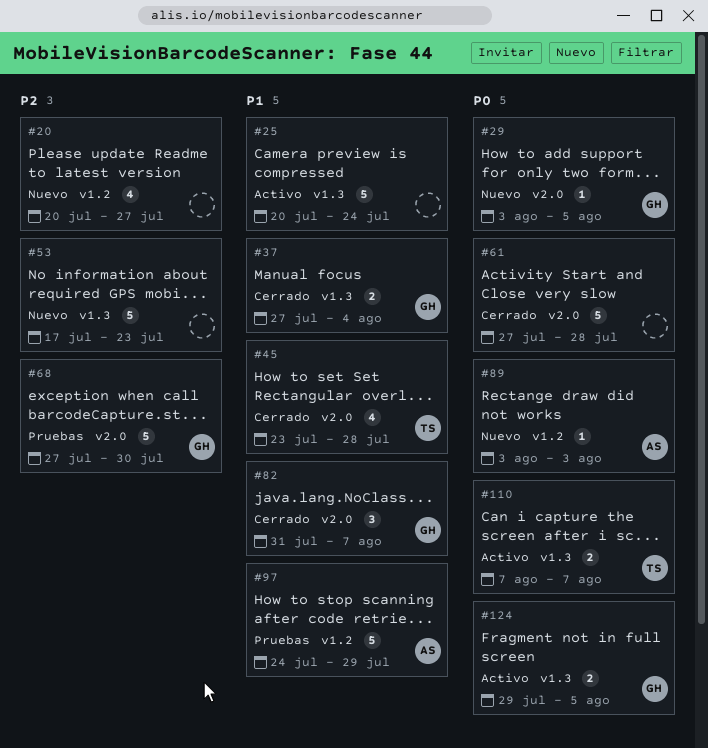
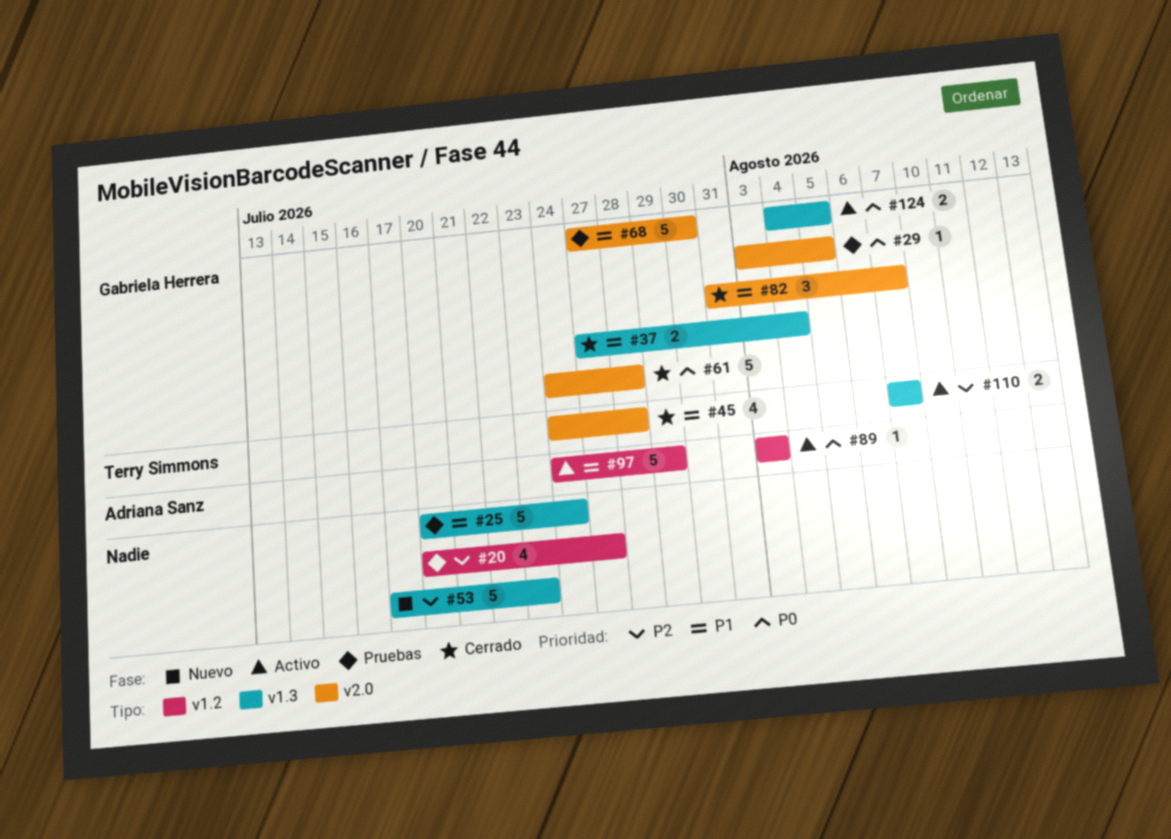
#20, status: Nuevo -> Pruebas
#25, status: Activo -> Pruebas
#29, status: Nuevo -> Pruebas
#45, start: Jul 23 -> Jul 24
#61, owner: none -> Gabriela Herrera
#61, start: Jul 27 -> Jul 24
#68, priority: P2 -> P1
#89, status: Nuevo -> Activo
#97, status: Pruebas -> Activo
#110, priority: P0 -> P2
#124, start: Jul 29 -> Aug 4

